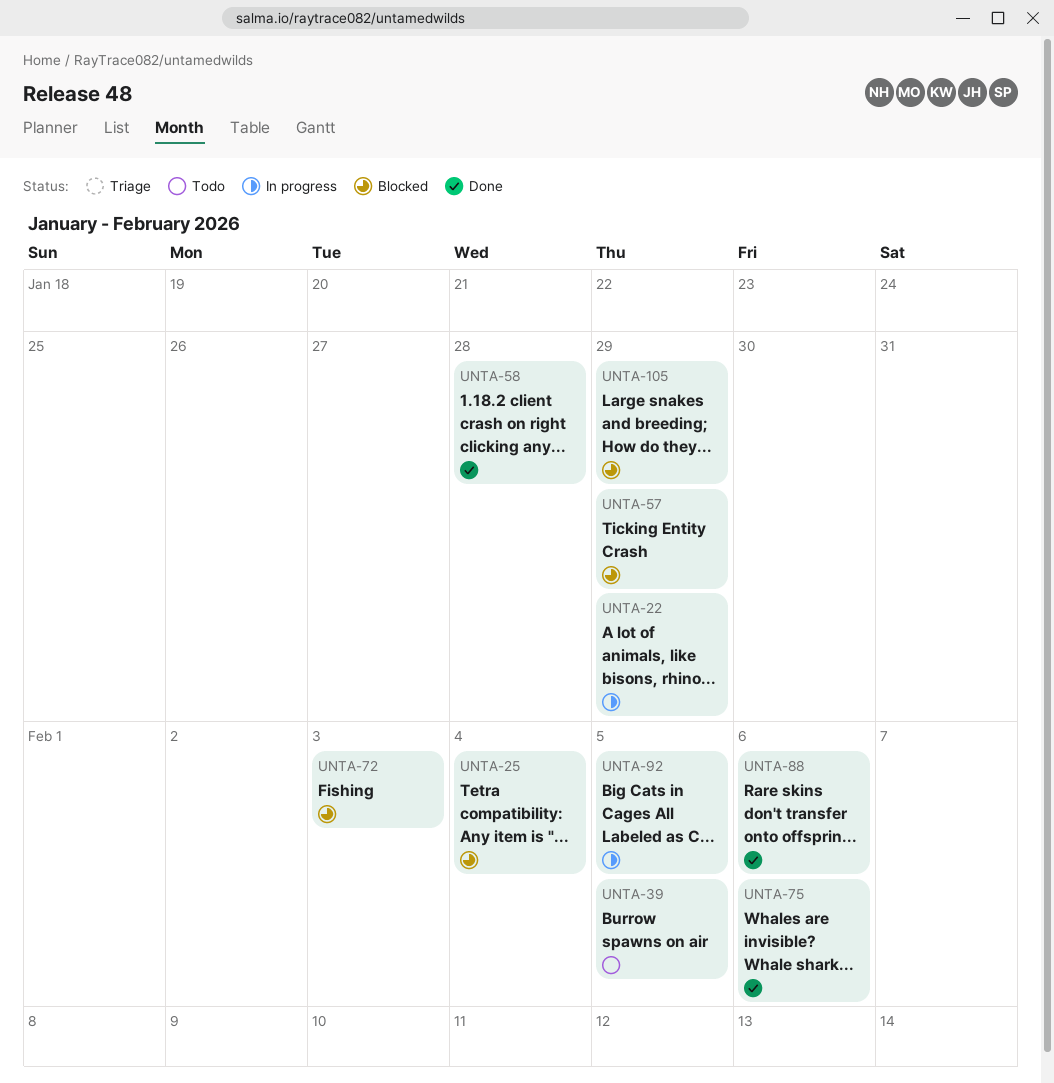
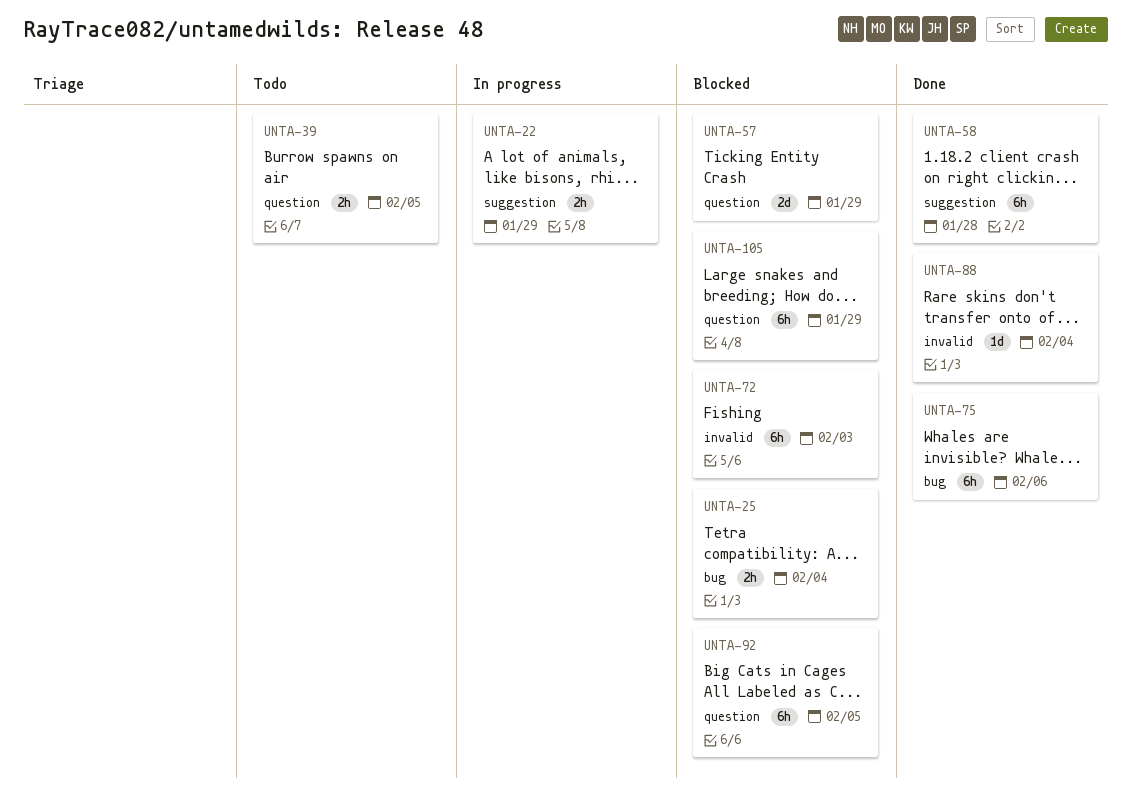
UNTA-88, due: Feb 6 -> Feb 4
UNTA-92, status: In progress -> Blocked

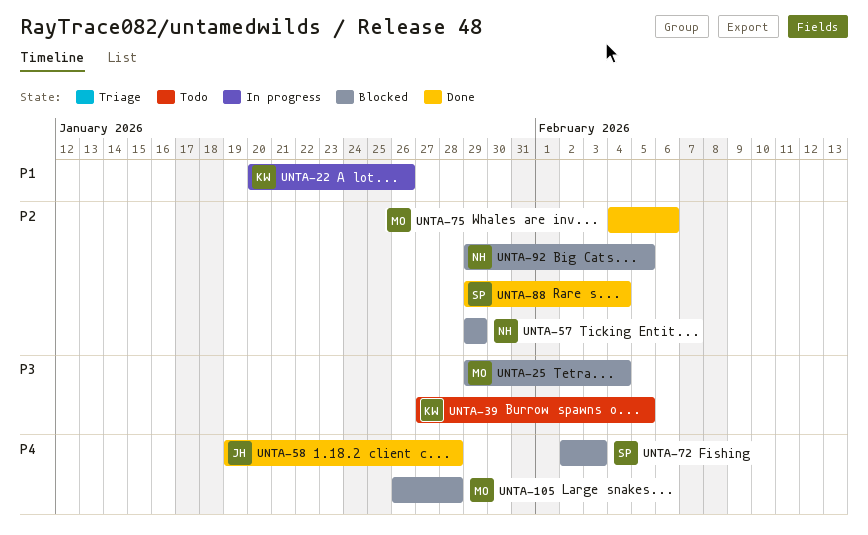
UNTA-22, due: Jan 29 -> Jan 26
UNTA-105, due: Jan 29 -> Jan 28

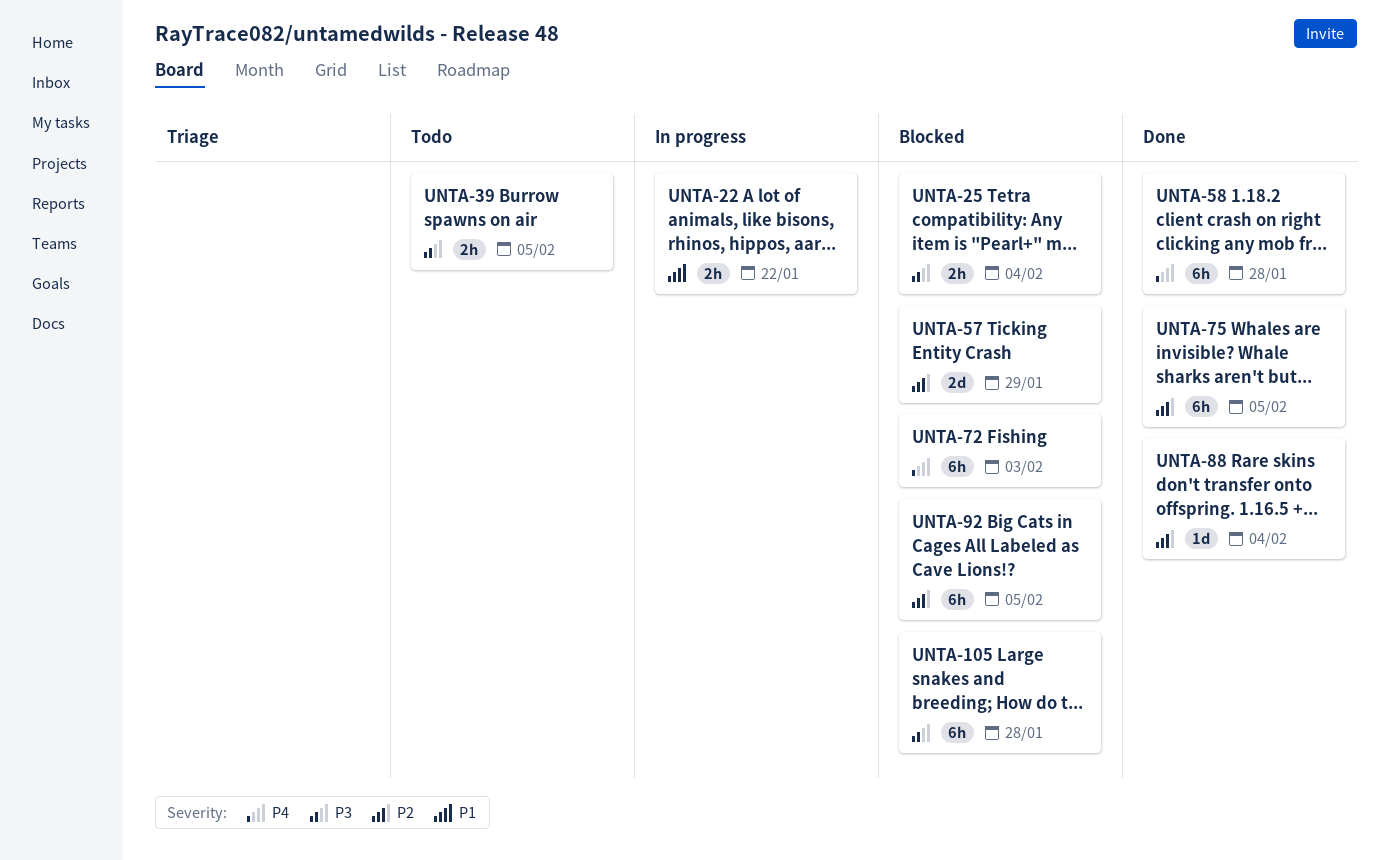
UNTA-22, due: Jan 26 -> Jan 22
UNTA-75, due: Feb 6 -> Feb 5
UNTA-105, priority: P4 -> P3

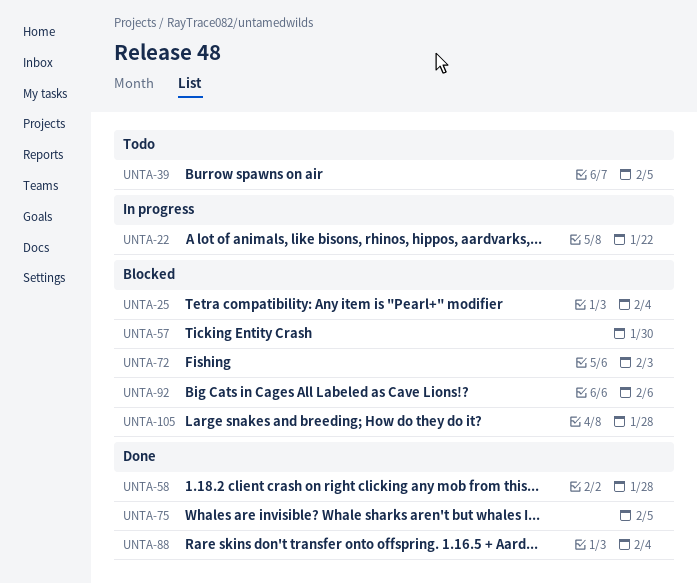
UNTA-57, due: Jan 29 -> Jan 30
UNTA-92, due: Feb 5 -> Feb 6

